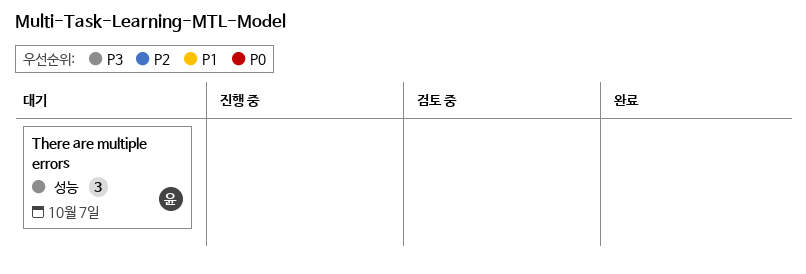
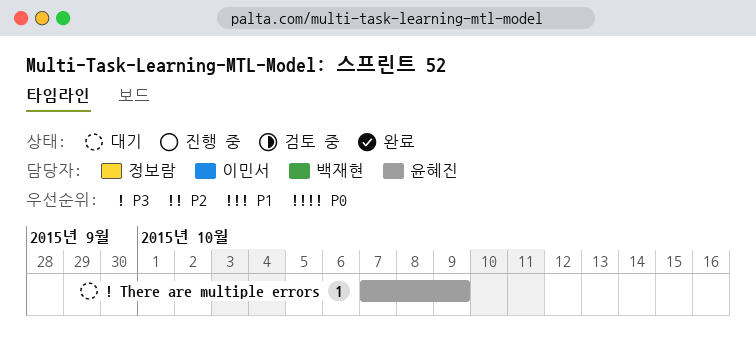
There are multiple errors, estimate: 3 -> 1
There are multiple errors, due: Oct 7 -> Oct 9

